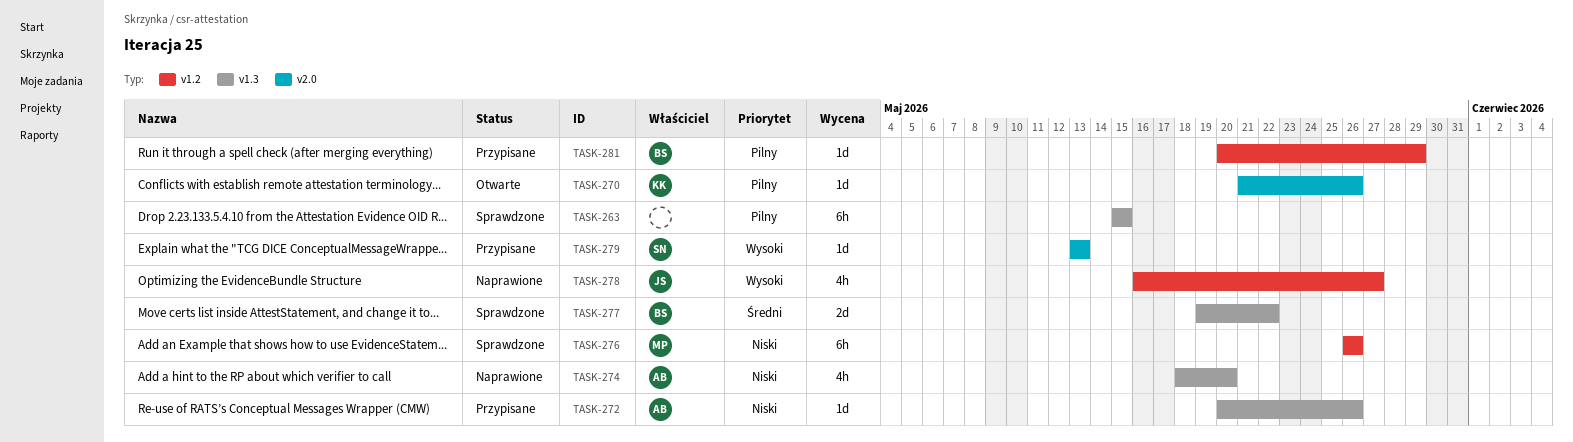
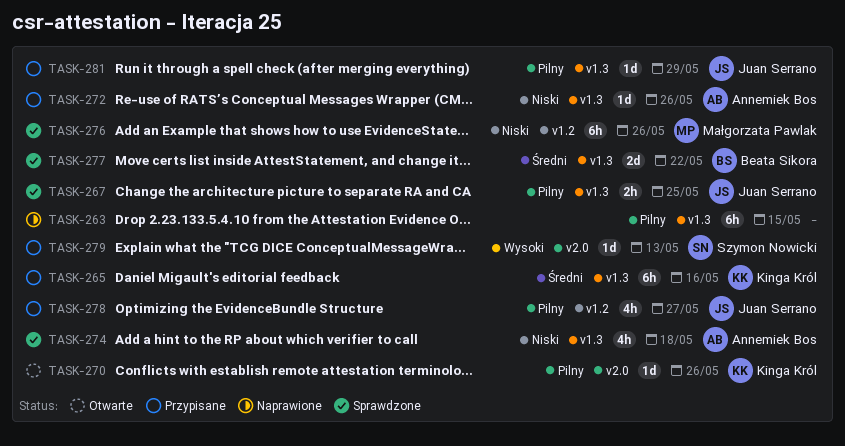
TASK-263, status: Sprawdzone -> Naprawione
TASK-265: none -> present
TASK-267: none -> present
TASK-274, status: Naprawione -> Sprawdzone
TASK-274, due: May 20 -> May 18
TASK-278, status: Naprawione -> Przypisane
TASK-278, priority: Wysoki -> Pilny
TASK-281, owner: Beata Sikora -> Juan Serrano
TASK-281, label: v1.2 -> v1.3

